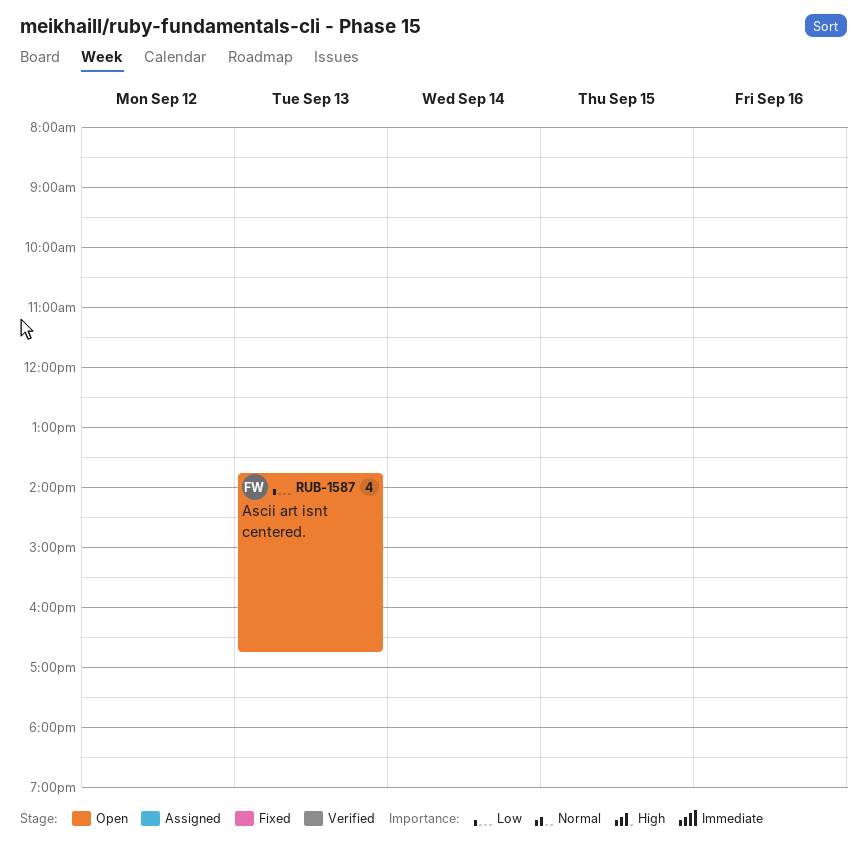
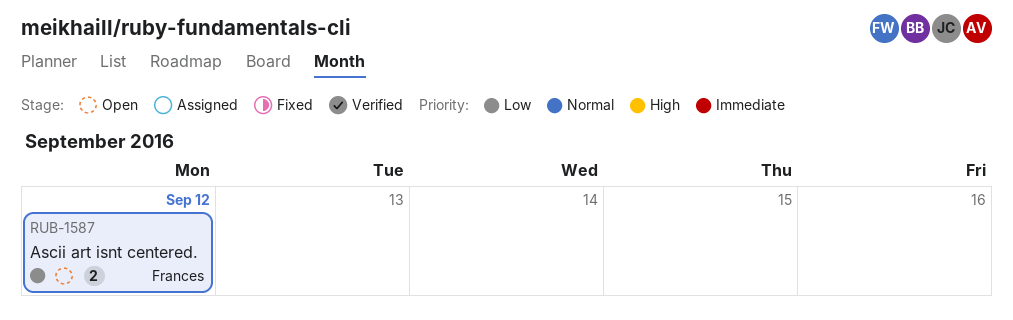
RUB-1587, estimate: 4 -> 2
RUB-1587, day: Sep 13 -> Sep 12

